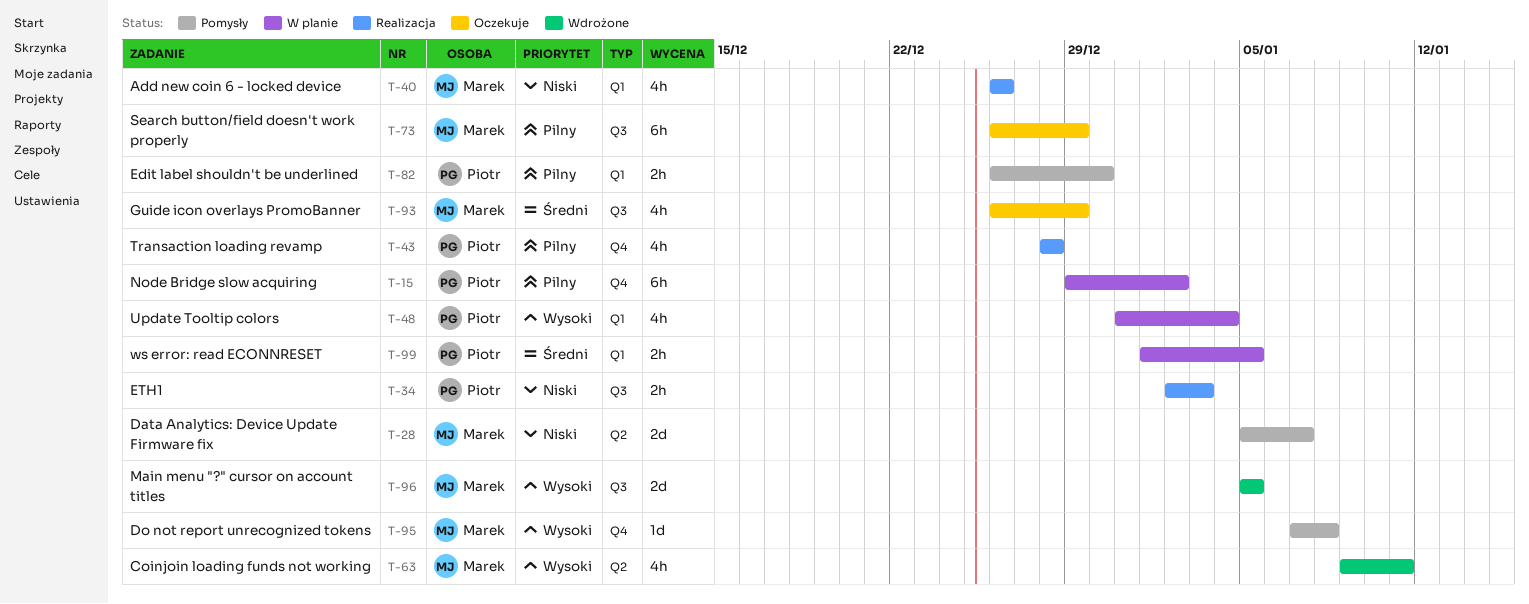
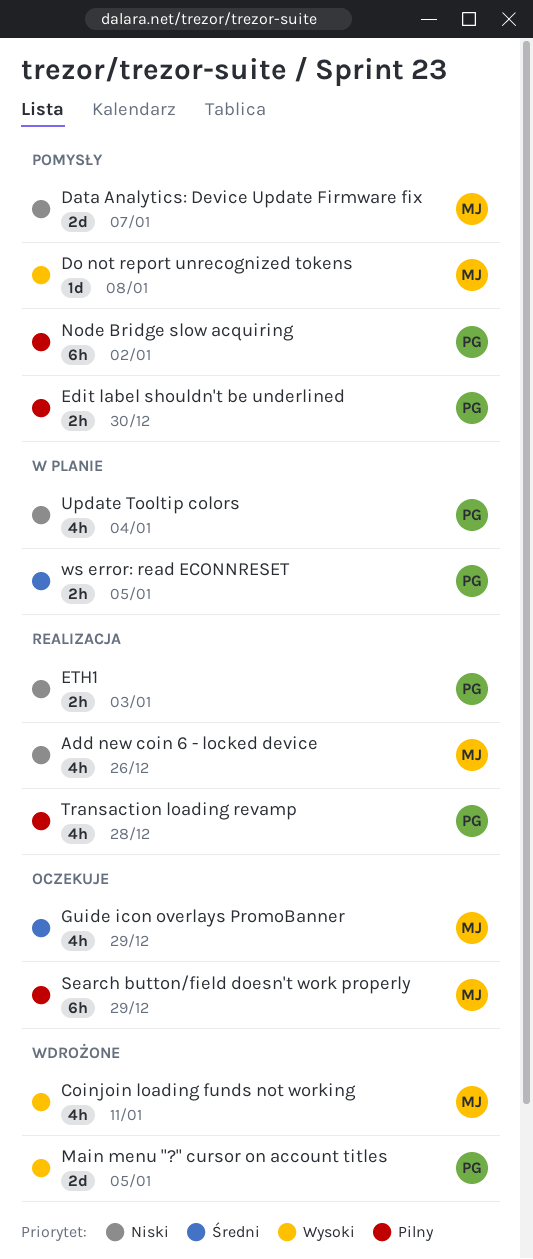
Main menu "?" cursor on account titles, owner: Marek -> Piotr
Node Bridge slow acquiring, status: W planie -> Pomysły
Update Tooltip colors, priority: Wysoki -> Niski

